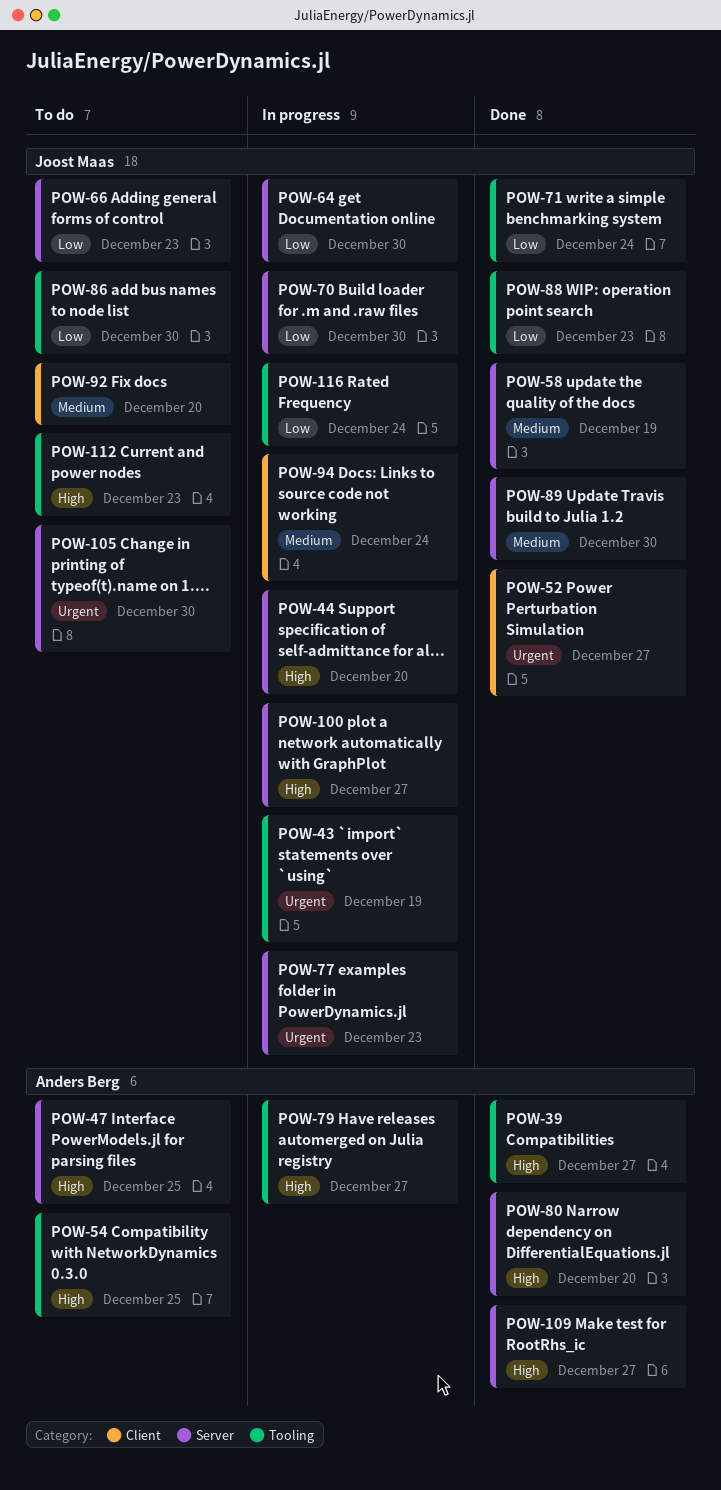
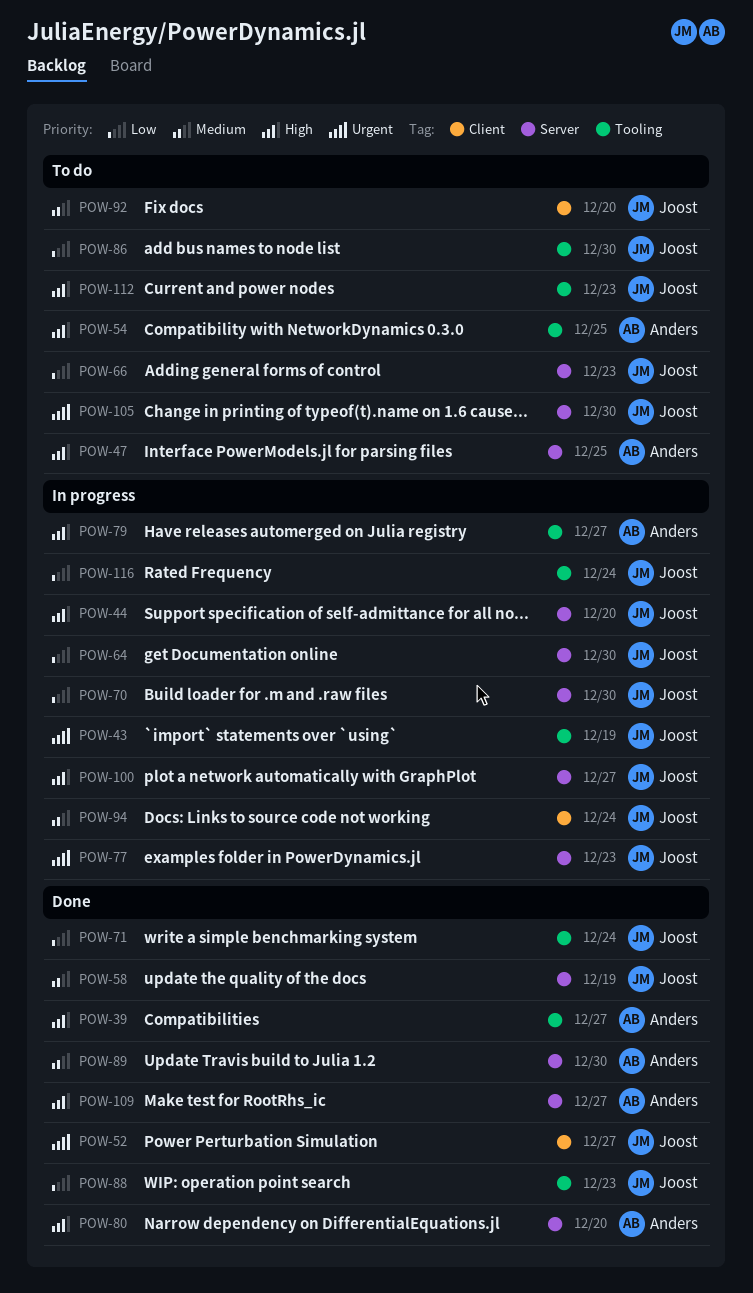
POW-89, owner: Joost Maas -> Anders Berg

